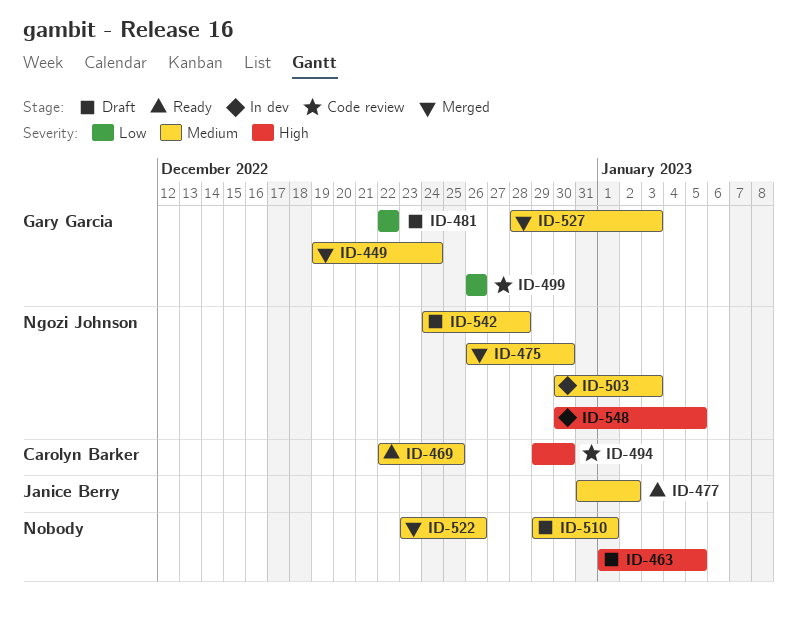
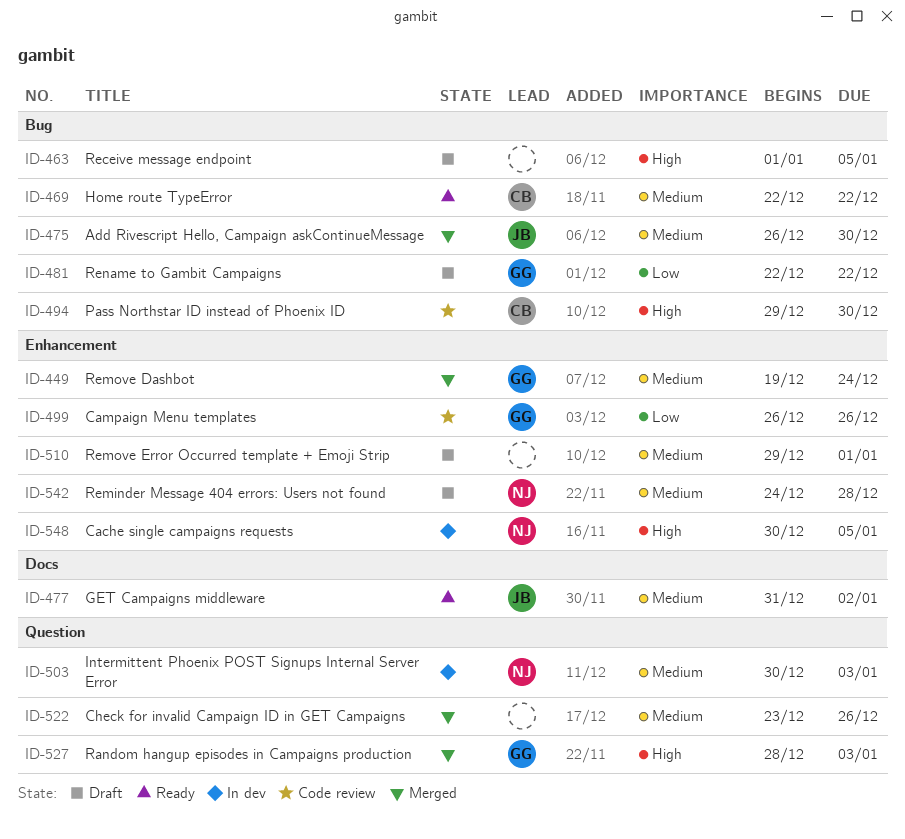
ID-469, due: Dec 25 -> Dec 22
ID-475, owner: Ngozi Johnson -> Janice Berry
ID-527, priority: Medium -> High

